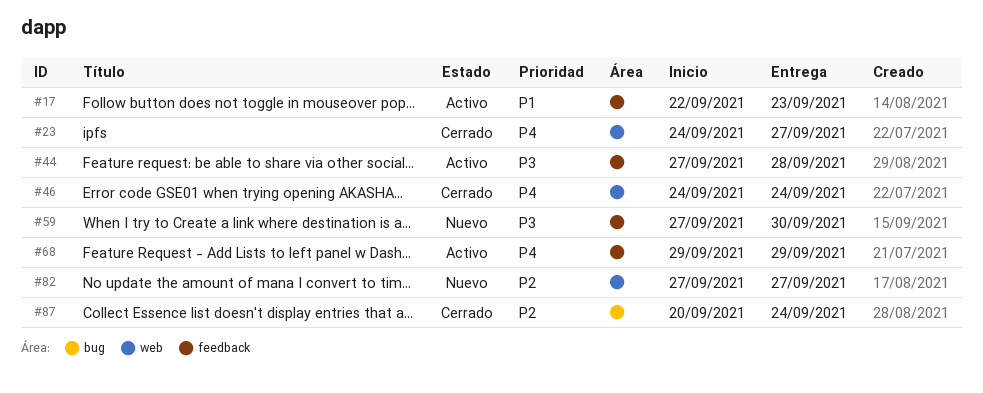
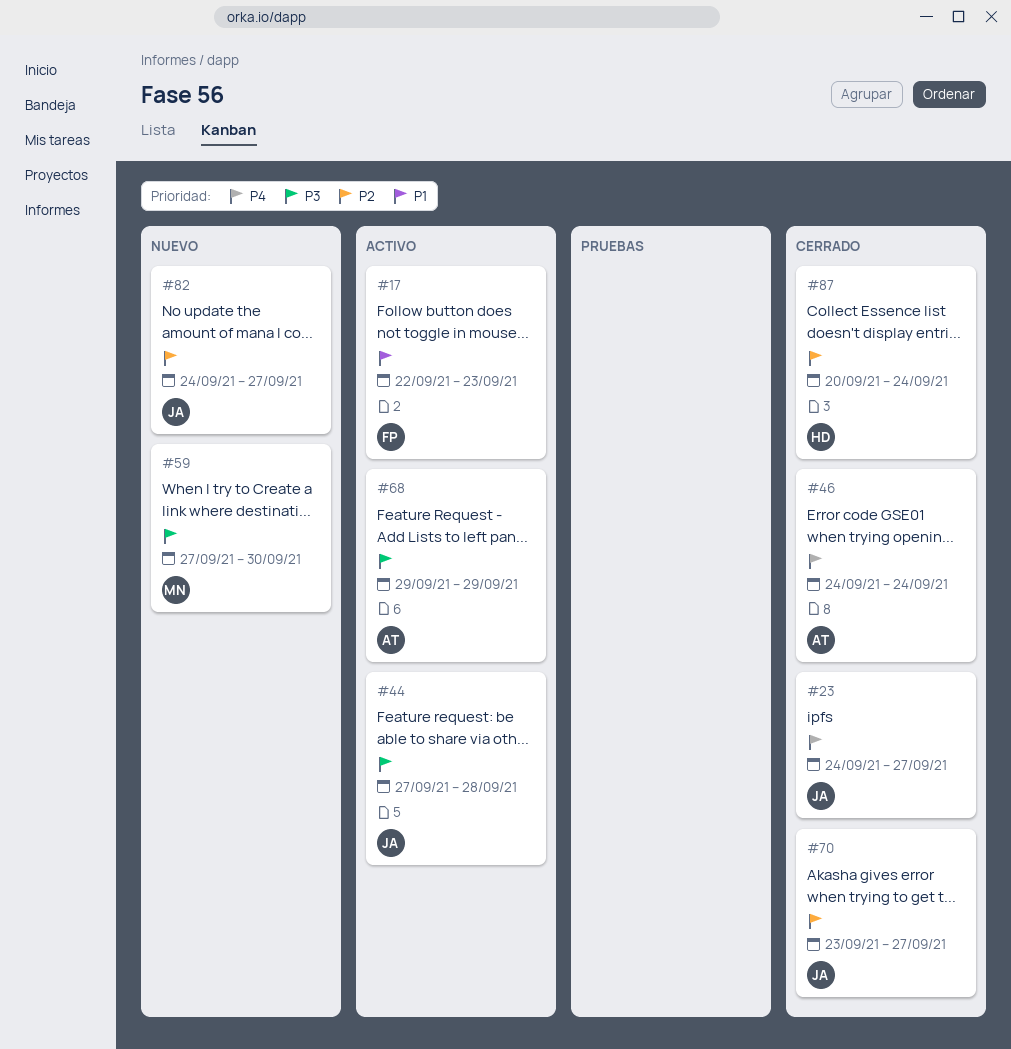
#68, priority: P4 -> P3
#70: none -> present
#82, start: Sep 27 -> Sep 24

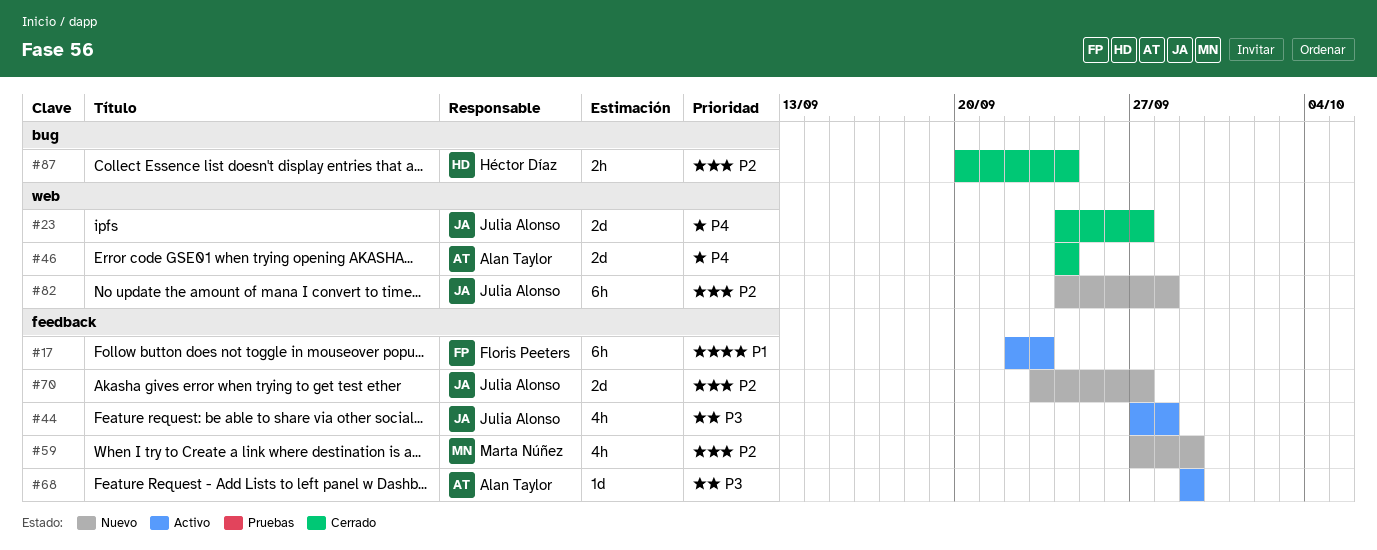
#59, priority: P3 -> P2
#59, due: Sep 30 -> Sep 29
#70, status: Cerrado -> Nuevo
#82, due: Sep 27 -> Sep 28

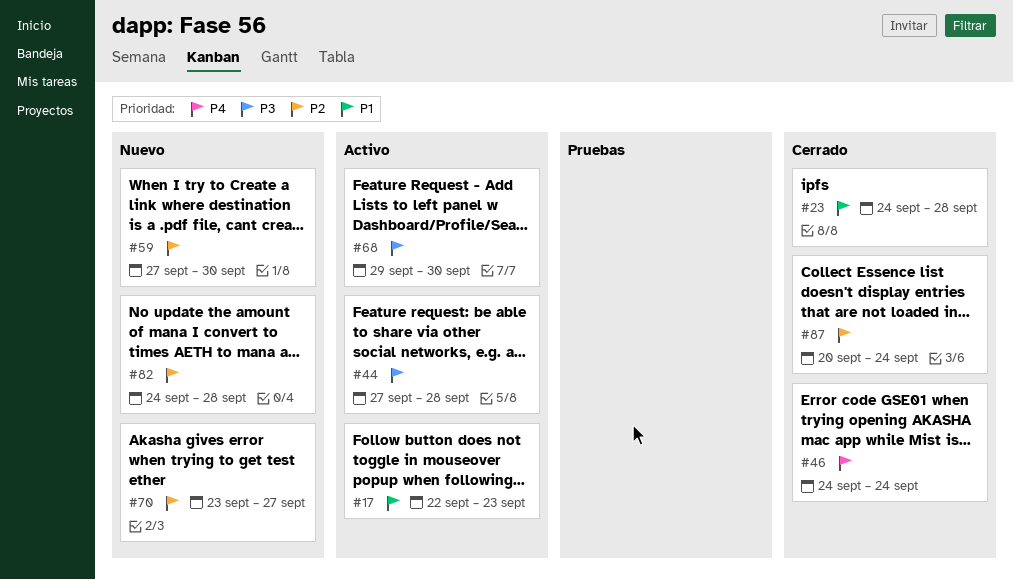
#23, priority: P4 -> P1
#23, due: Sep 27 -> Sep 28
#59, due: Sep 29 -> Sep 30
#68, due: Sep 29 -> Sep 30

